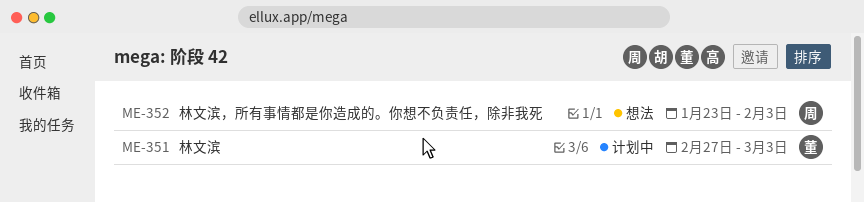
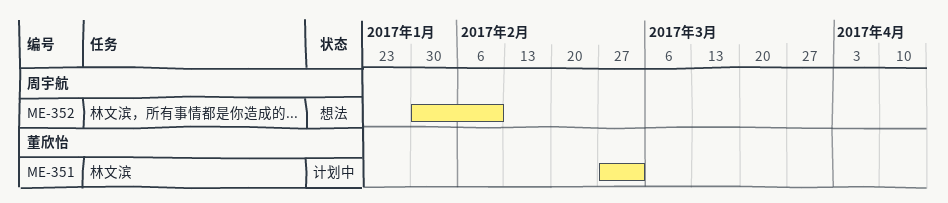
ME-352, start: Jan 23 -> Jan 30
ME-352, due: Feb 3 -> Feb 10

